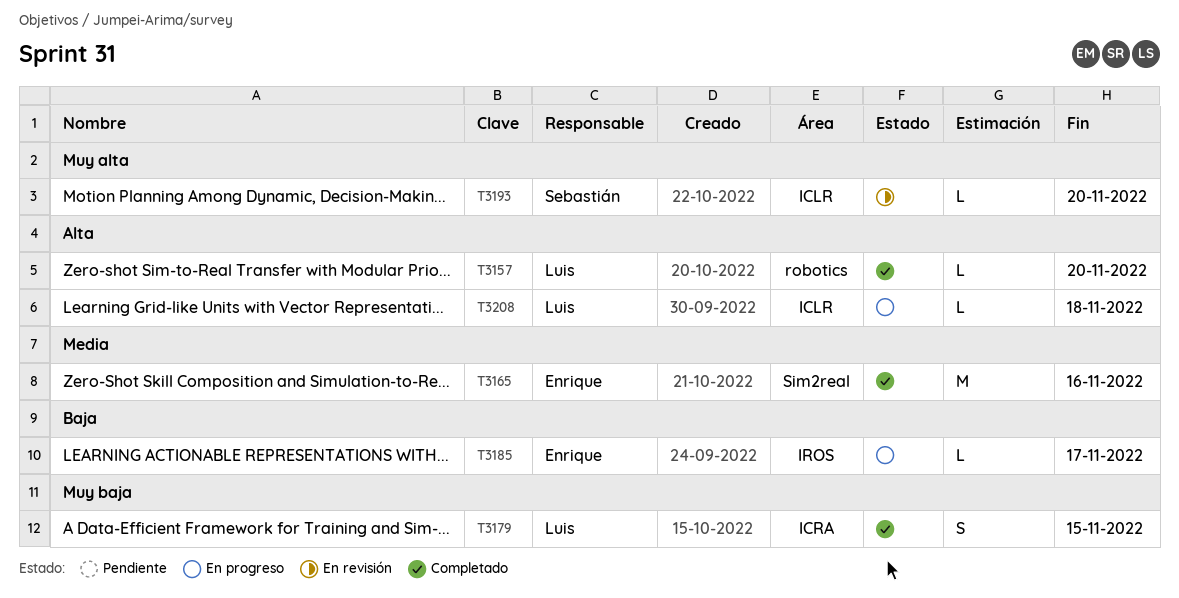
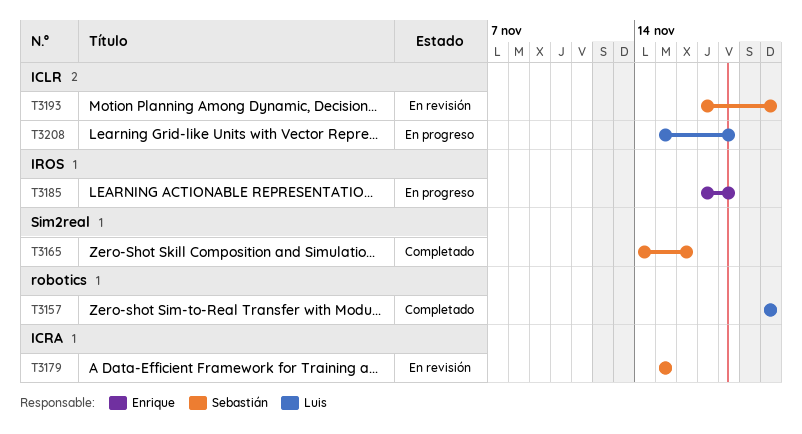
T3165, owner: Enrique -> Sebastián
T3179, status: Completado -> En revisión
T3179, owner: Luis -> Sebastián
T3185, due: Nov 17 -> Nov 18

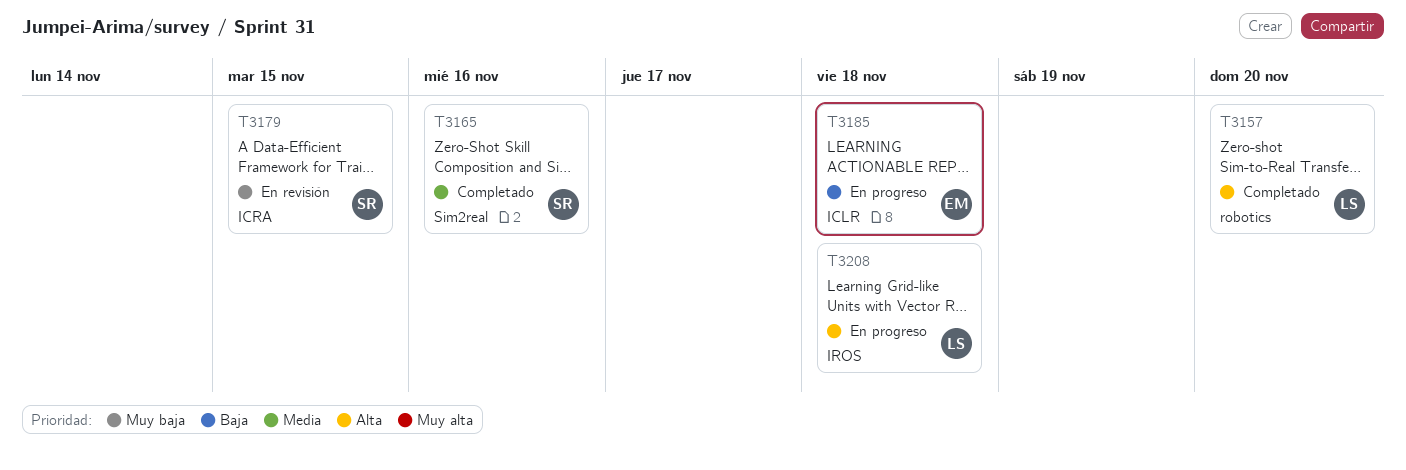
T3185, label: IROS -> ICLR
T3193: present -> none
T3208, label: ICLR -> IROS

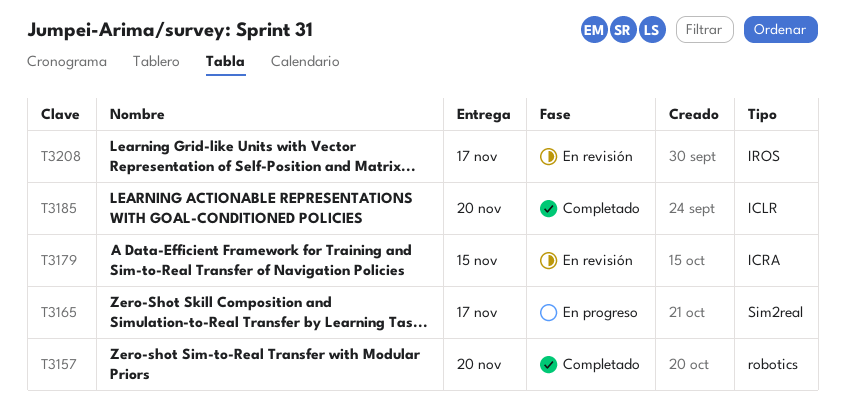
T3165, status: Completado -> En progreso
T3165, due: Nov 16 -> Nov 17
T3185, status: En progreso -> Completado
T3185, due: Nov 18 -> Nov 20
T3208, status: En progreso -> En revisión
T3208, due: Nov 18 -> Nov 17

